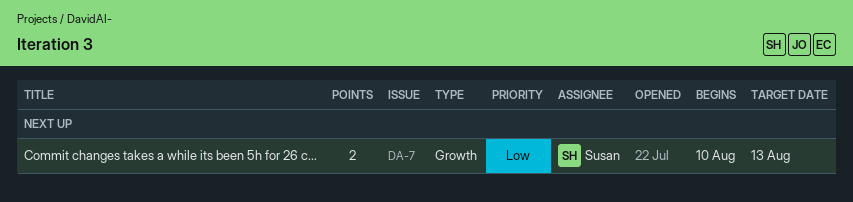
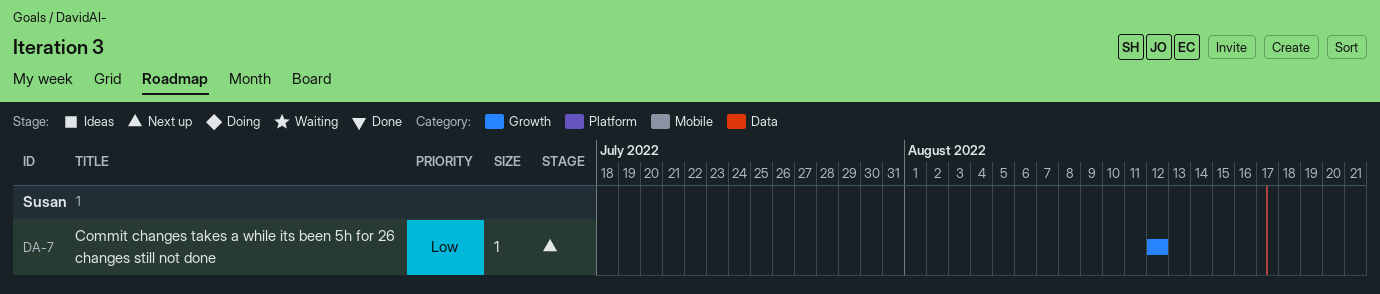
DA-7, estimate: 2 -> 1
DA-7, start: Aug 10 -> Aug 12
DA-7, due: Aug 13 -> Aug 12

